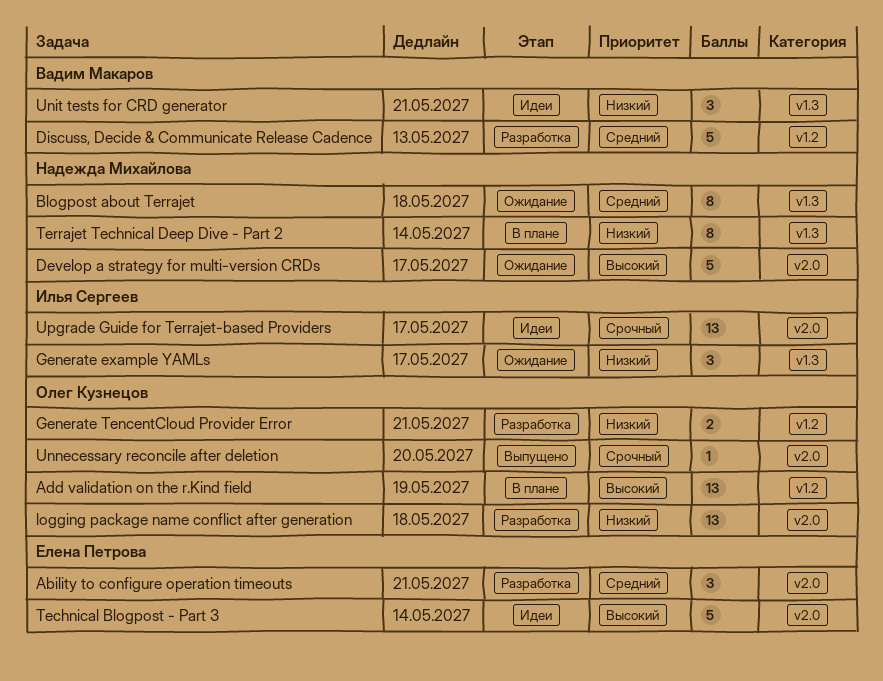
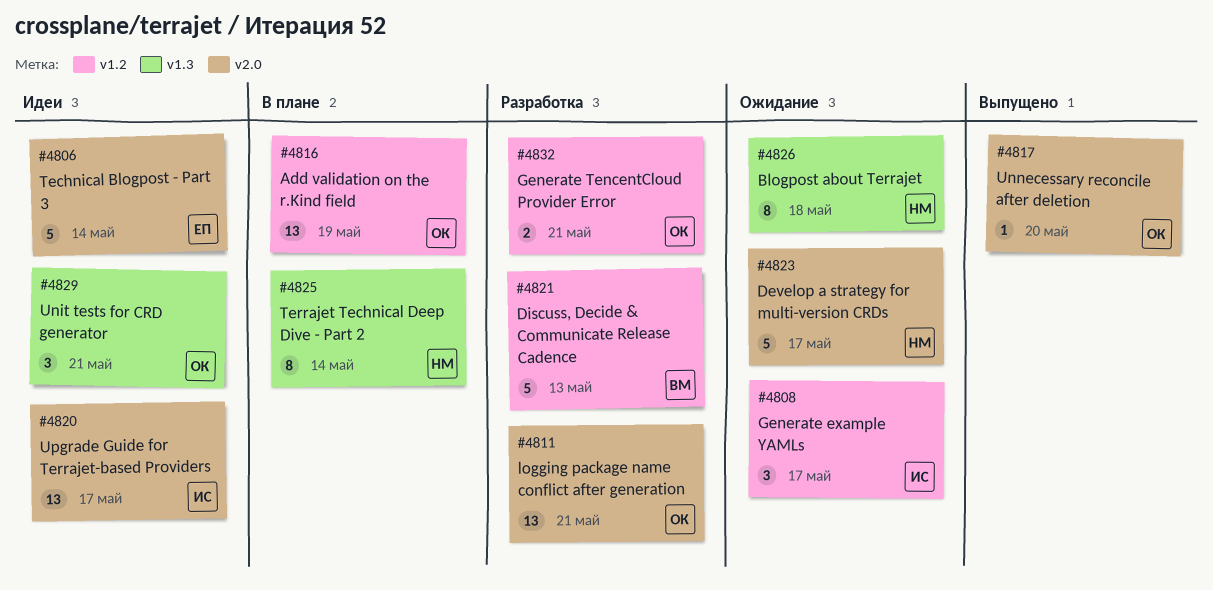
Ability to configure operation timeouts: present -> none
Generate example YAMLs, label: v1.3 -> v1.2
logging package name conflict after generation, due: May 18 -> May 21
Unit tests for CRD generator, owner: Вадим Макаров -> Олег Кузнецов

